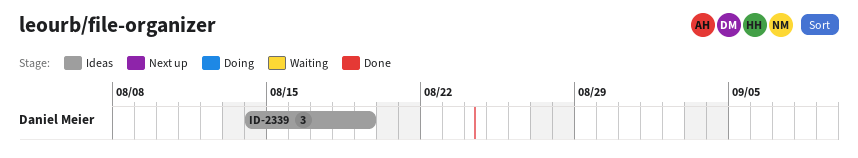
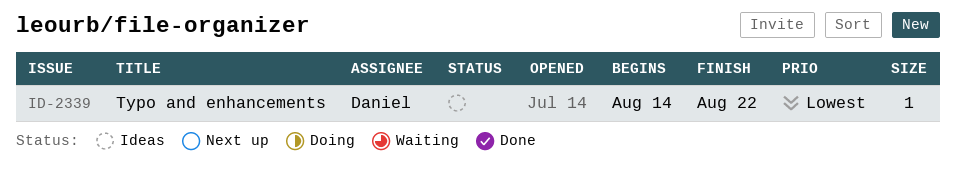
ID-2339, estimate: 3 -> 1
ID-2339, due: Aug 19 -> Aug 22

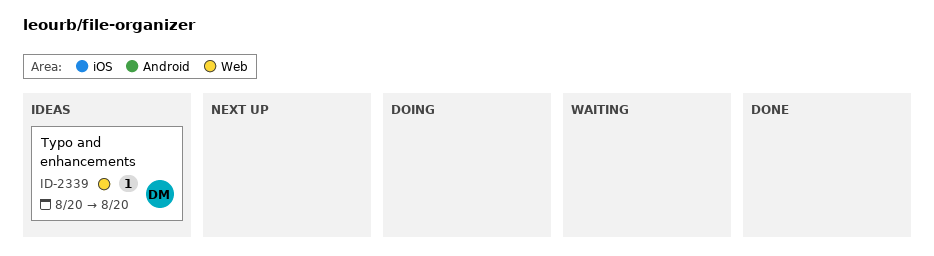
ID-2339, start: Aug 14 -> Aug 20
ID-2339, due: Aug 22 -> Aug 20

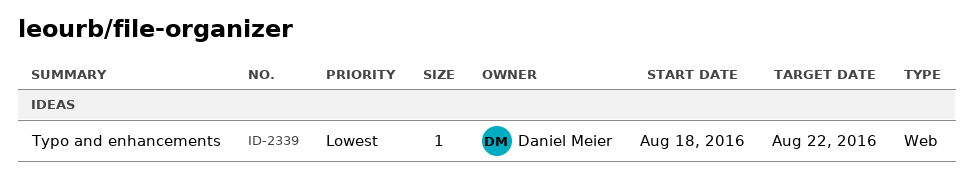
ID-2339, start: Aug 20 -> Aug 18
ID-2339, due: Aug 20 -> Aug 22

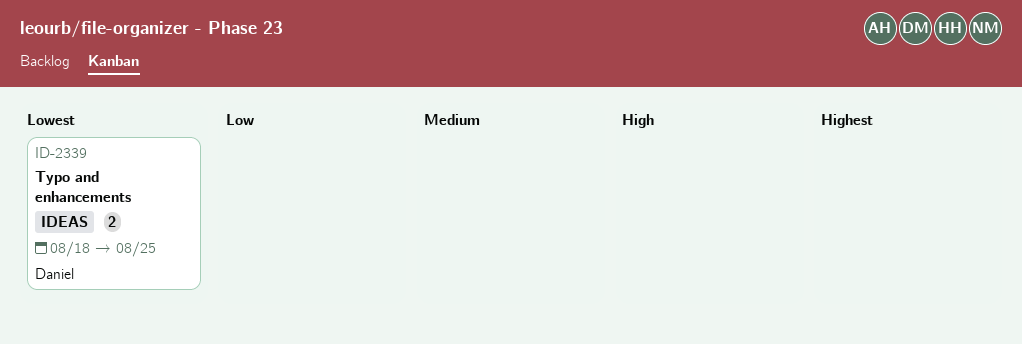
ID-2339, estimate: 1 -> 2
ID-2339, due: Aug 22 -> Aug 25

